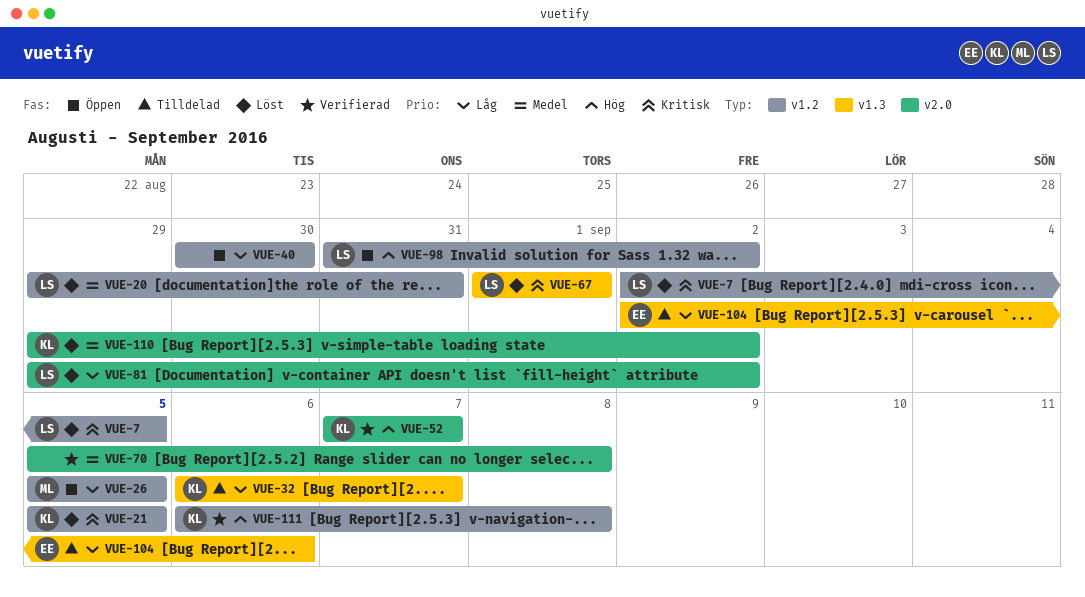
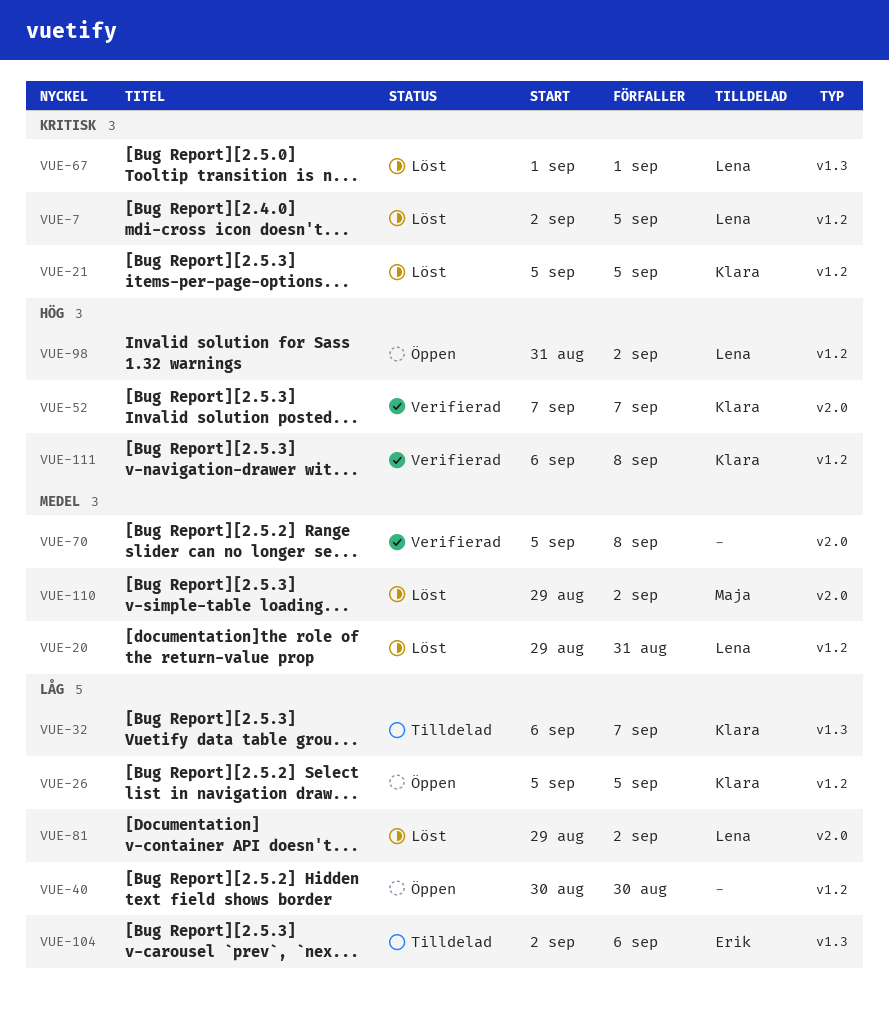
VUE-26, owner: Maja -> Klara
VUE-110, owner: Klara -> Maja

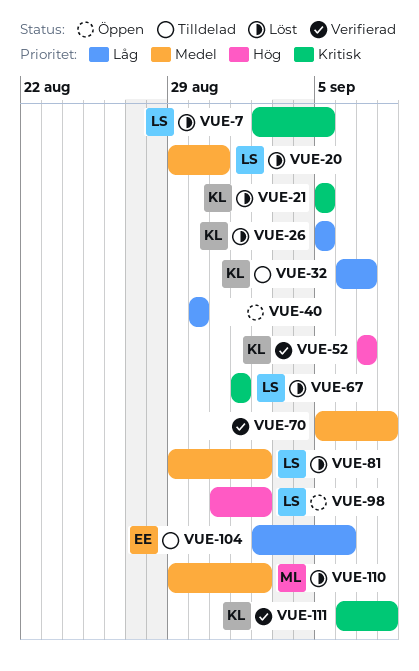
VUE-26, status: Öppen -> Löst
VUE-81, priority: Låg -> Medel
VUE-111, priority: Hög -> Kritisk

